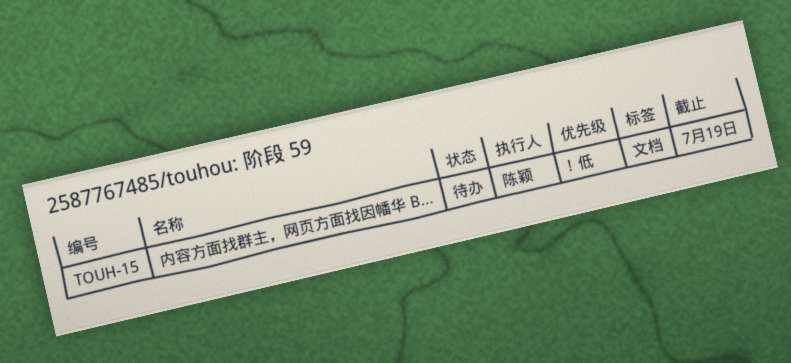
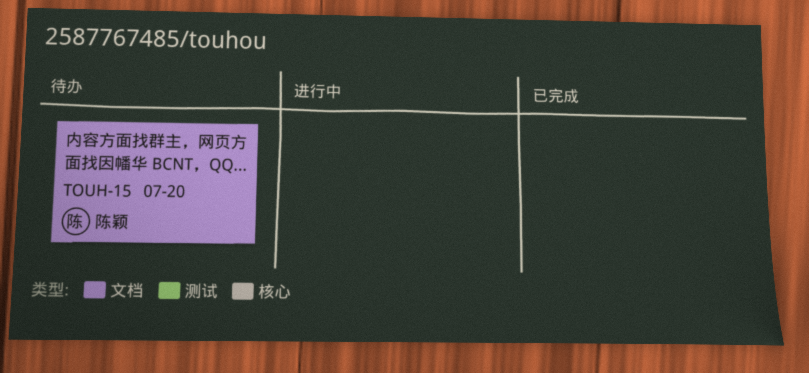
TOUH-15, due: Jul 19 -> Jul 20

